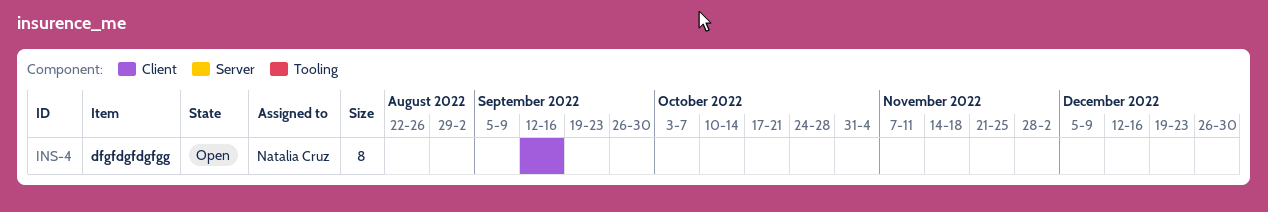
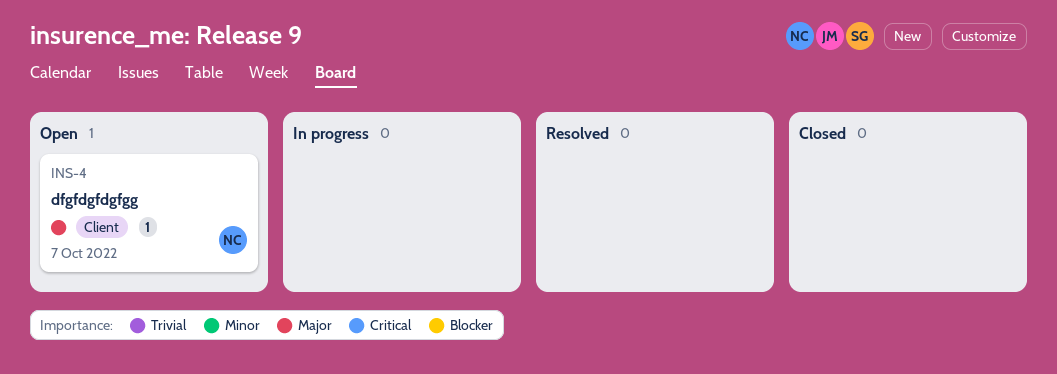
INS-4, estimate: 8 -> 1
INS-4, due: Sep 16 -> Oct 7

